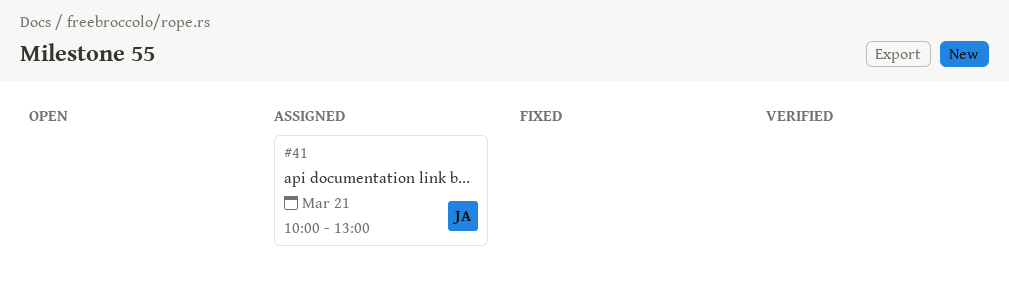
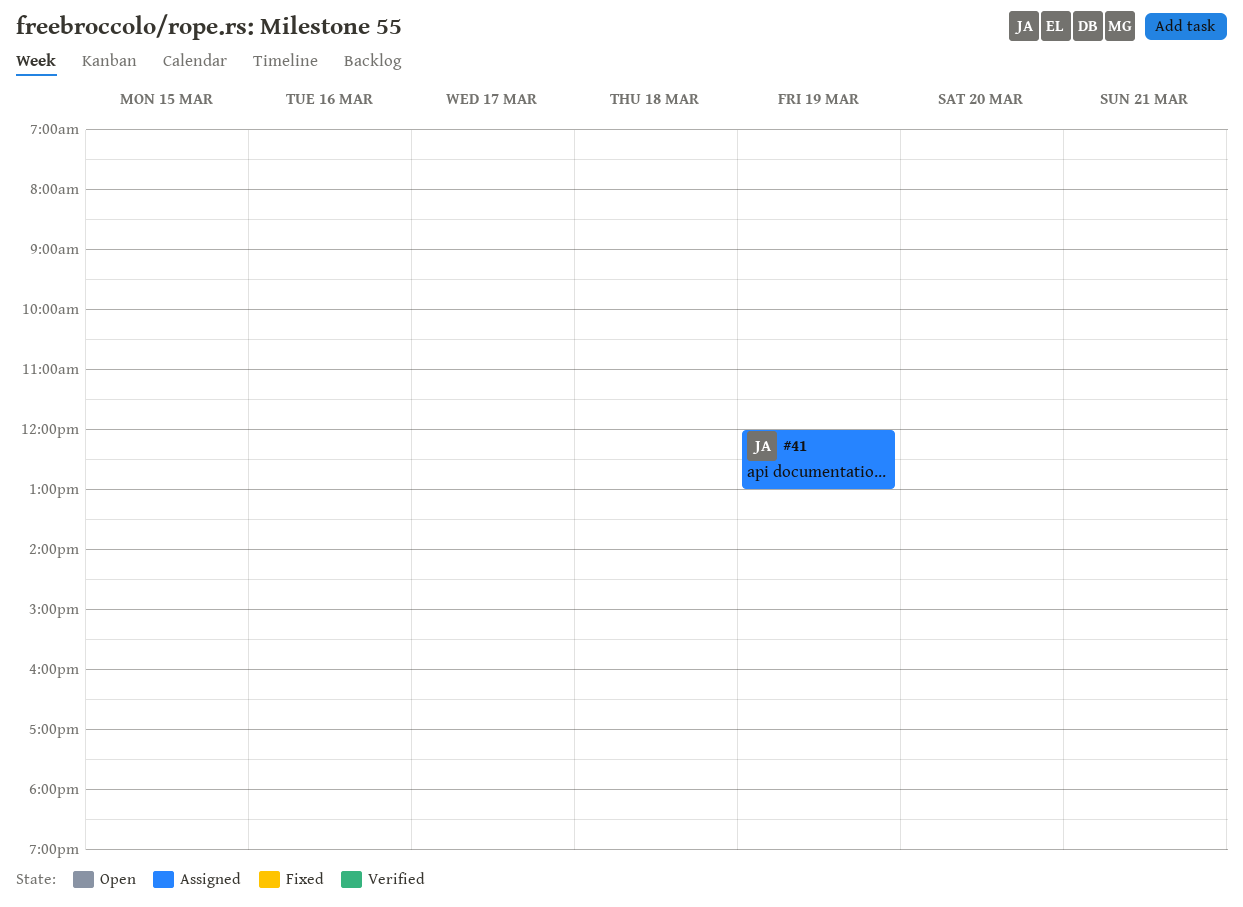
#41, day: Mar 21 -> Mar 19
#41, begins: 10:00 -> 12:00

